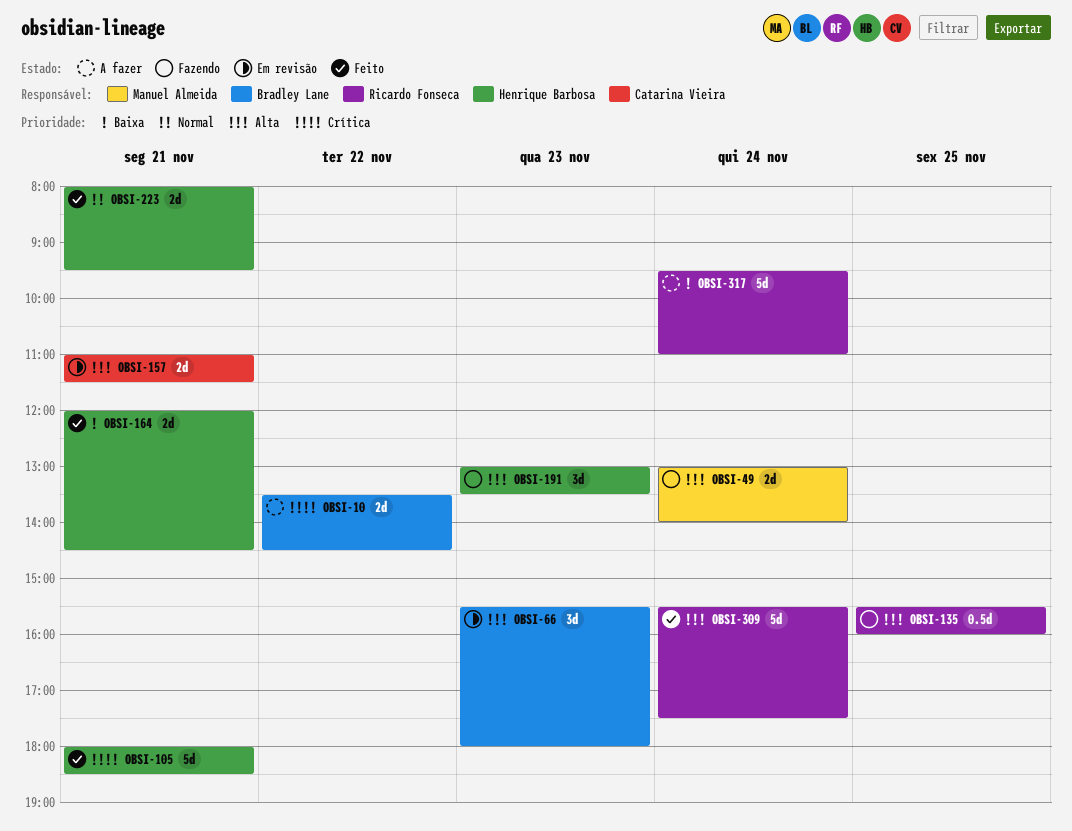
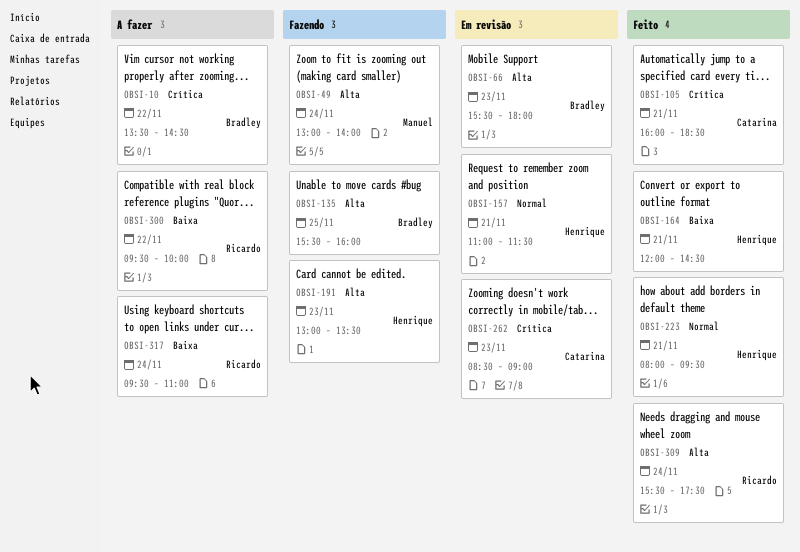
OBSI-105, owner: Henrique Barbosa -> Catarina Vieira
OBSI-105, begins: 18:00 -> 16:00
OBSI-135, owner: Ricardo Fonseca -> Bradley Lane
OBSI-157, owner: Catarina Vieira -> Henrique Barbosa
OBSI-157, priority: Alta -> Normal
OBSI-262: none -> present
OBSI-300: none -> present

